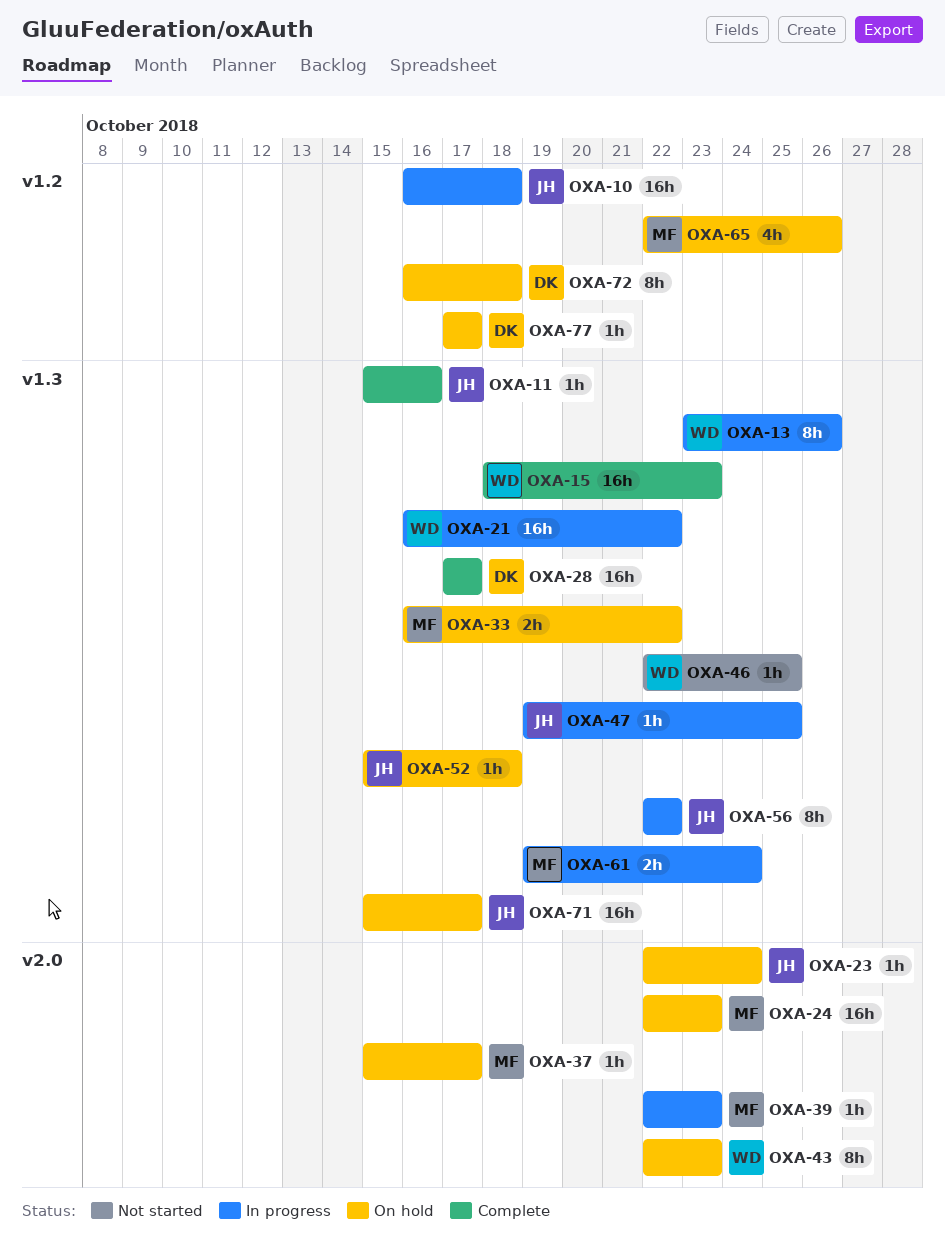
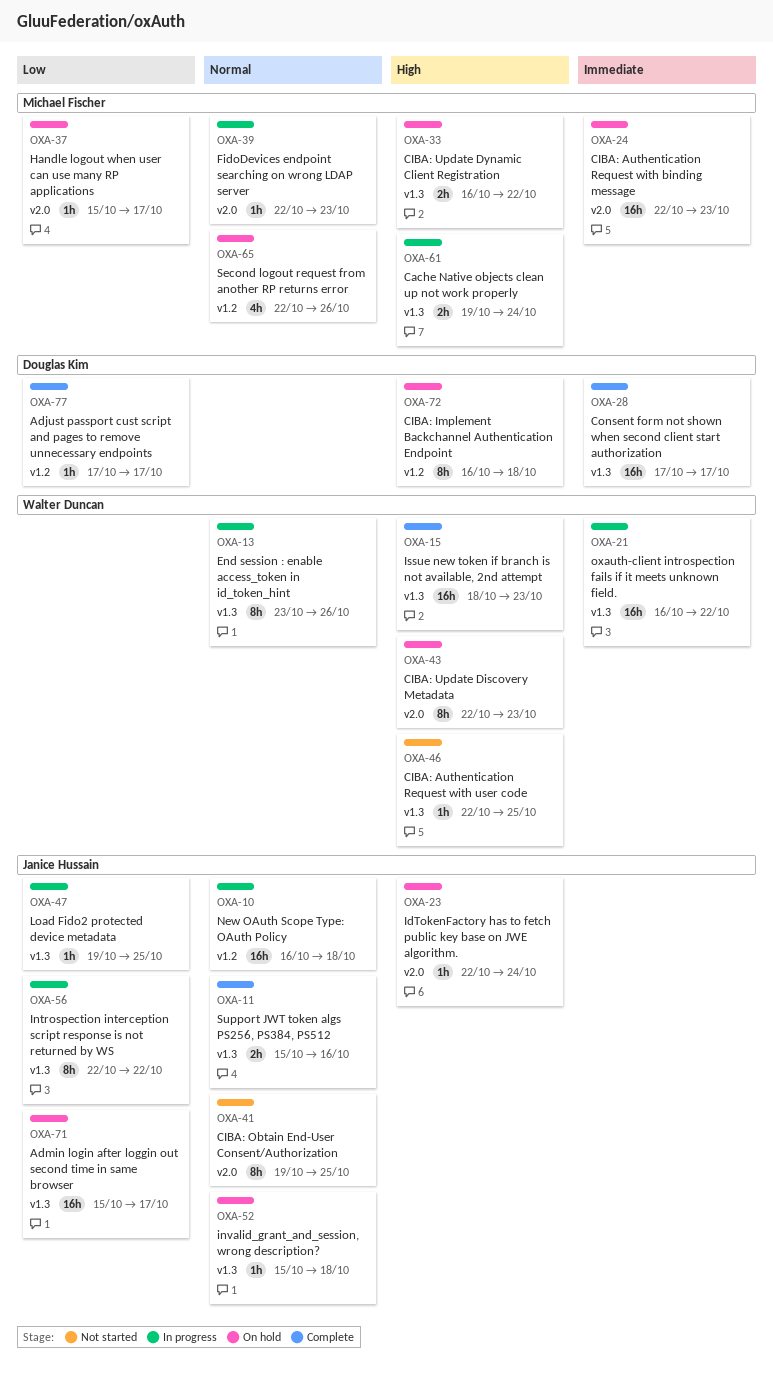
OXA-11, estimate: 1h -> 2h
OXA-41: none -> present
OXA-77, status: On hold -> Complete

